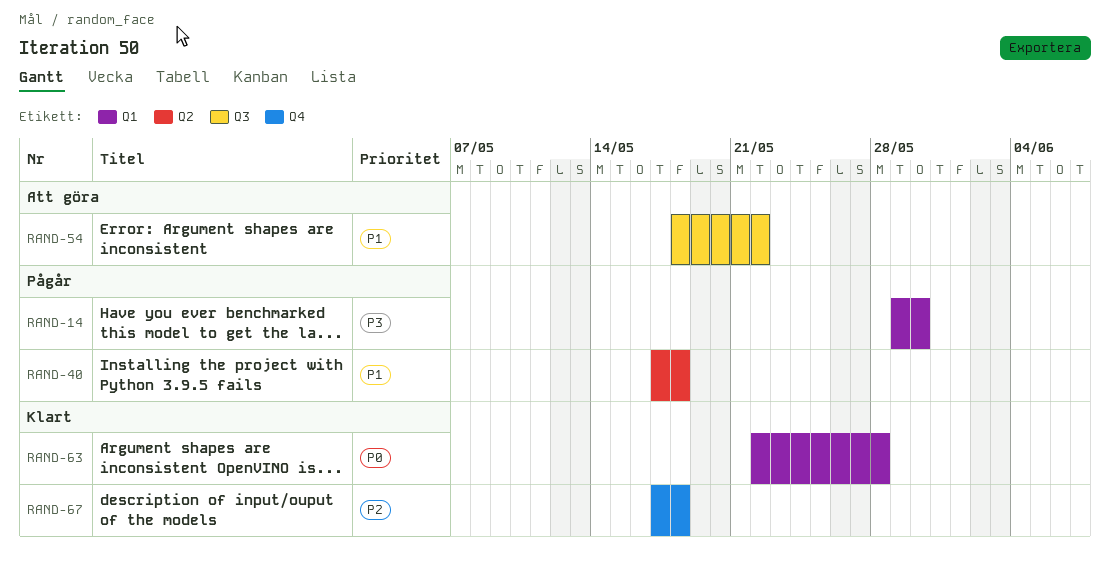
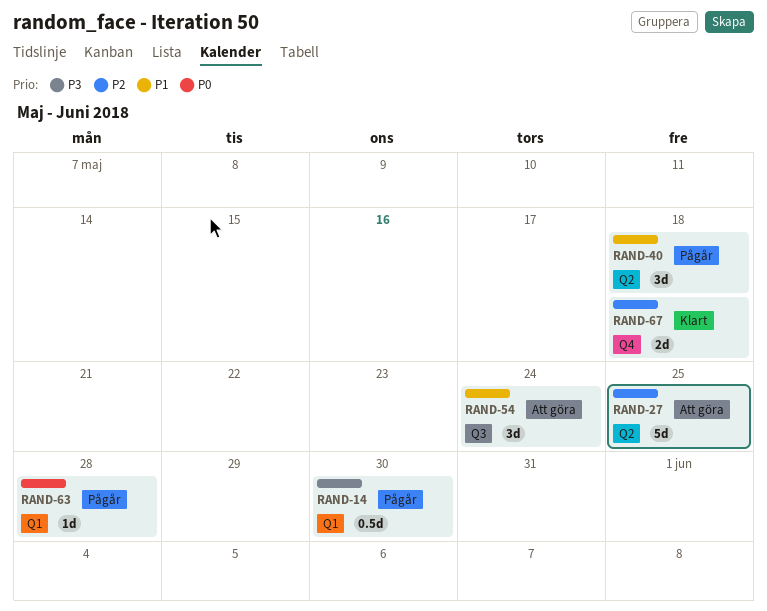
RAND-27: none -> present
RAND-54, due: May 22 -> May 24
RAND-63, status: Klart -> Pågår

